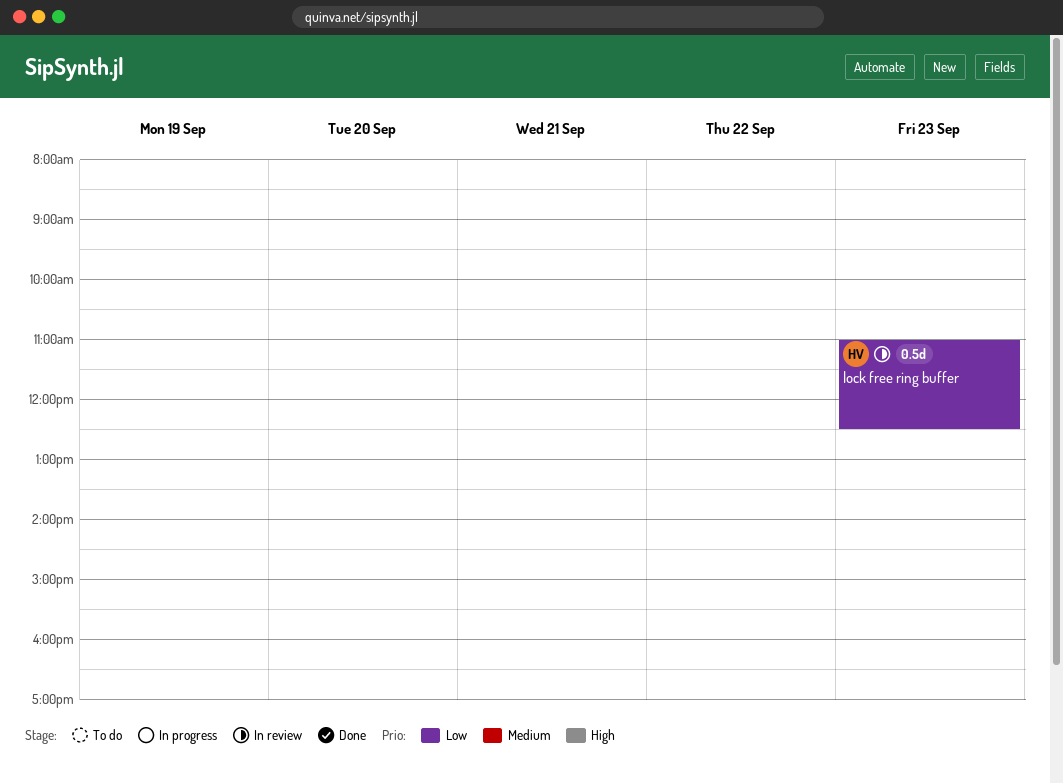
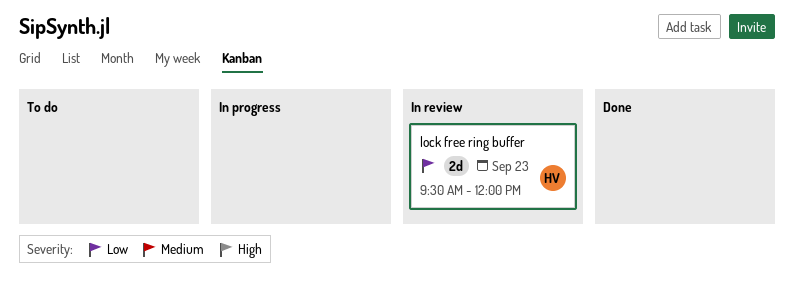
lock free ring buffer, estimate: 0.5d -> 2d
lock free ring buffer, begins: 11:00 -> 09:30
lock free ring buffer, ends: 12:30 -> 12:00

